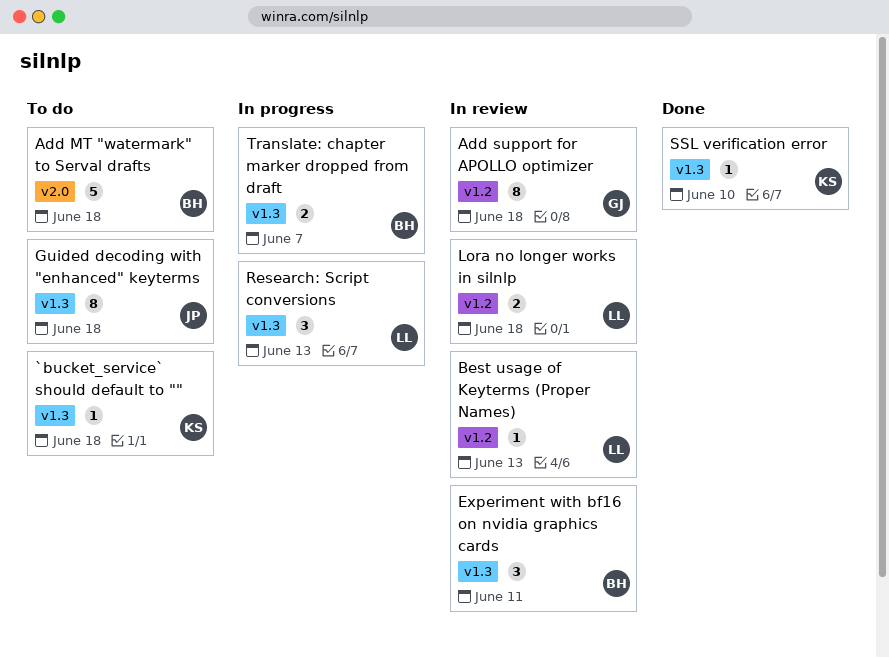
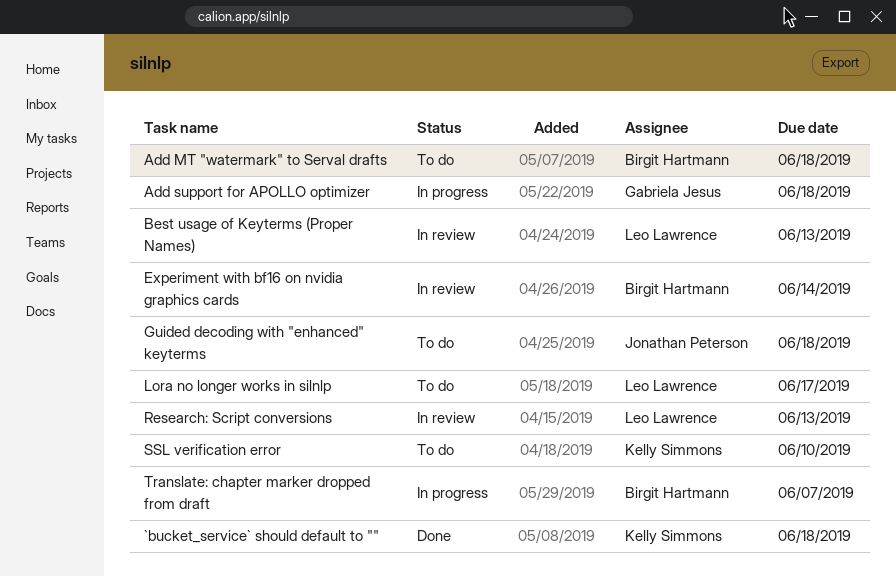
`bucket_service` should default to "", status: To do -> Done
Add support for APOLLO optimizer, status: In review -> In progress
Experiment with bf16 on nvidia graphics cards, due: Jun 11 -> Jun 14
Lora no longer works in silnlp, status: In review -> To do
Lora no longer works in silnlp, due: Jun 18 -> Jun 17
Research: Script conversions, status: In progress -> In review
SSL verification error, status: Done -> To do

